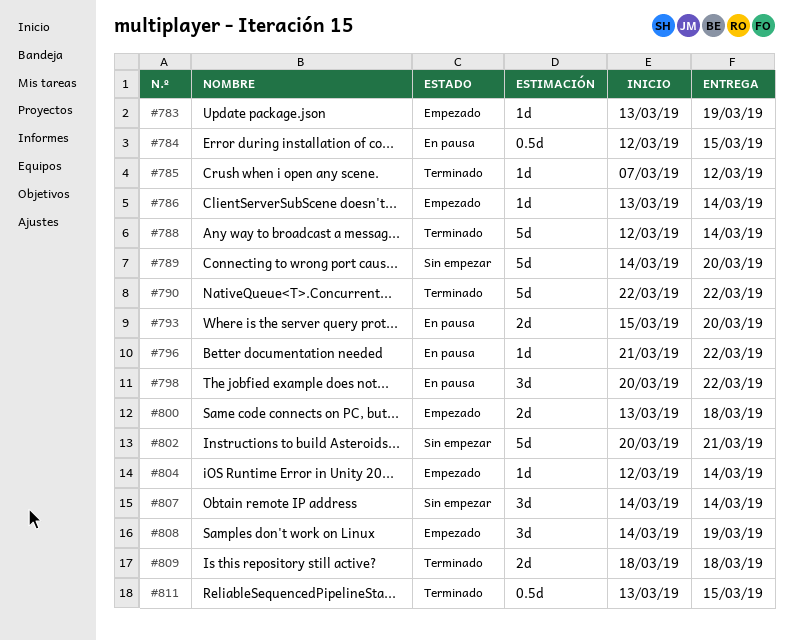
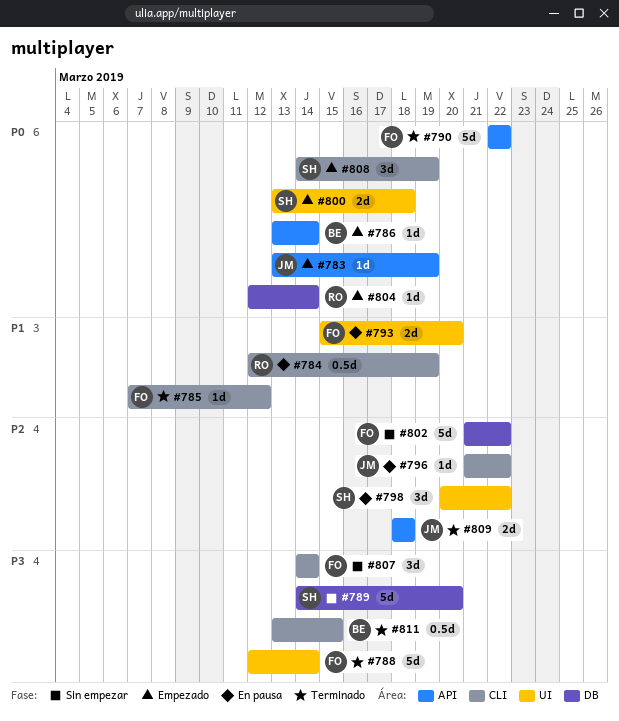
#784, due: Mar 15 -> Mar 19
#802, start: Mar 20 -> Mar 21
#802, due: Mar 21 -> Mar 22

